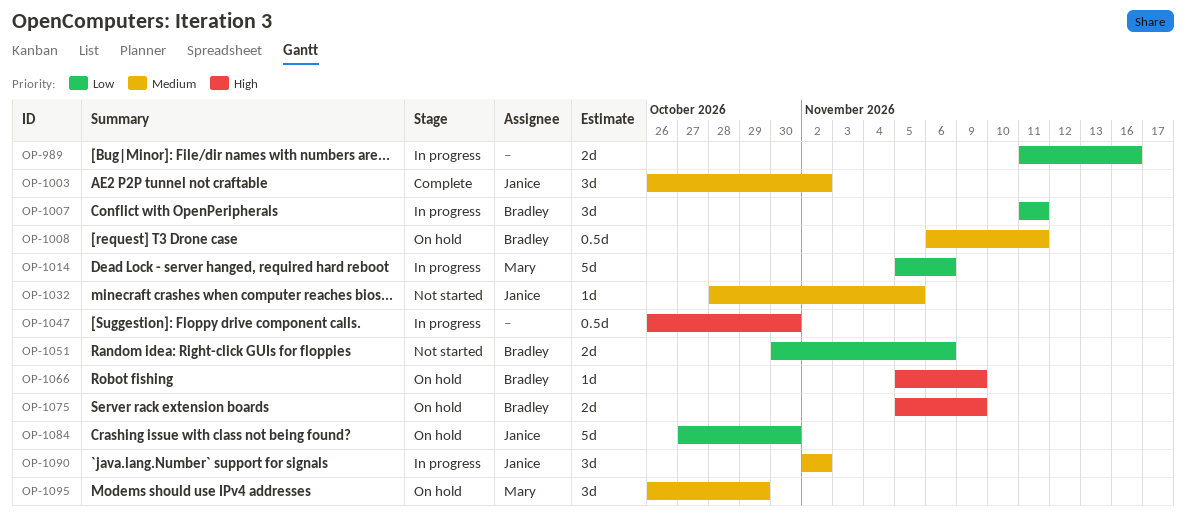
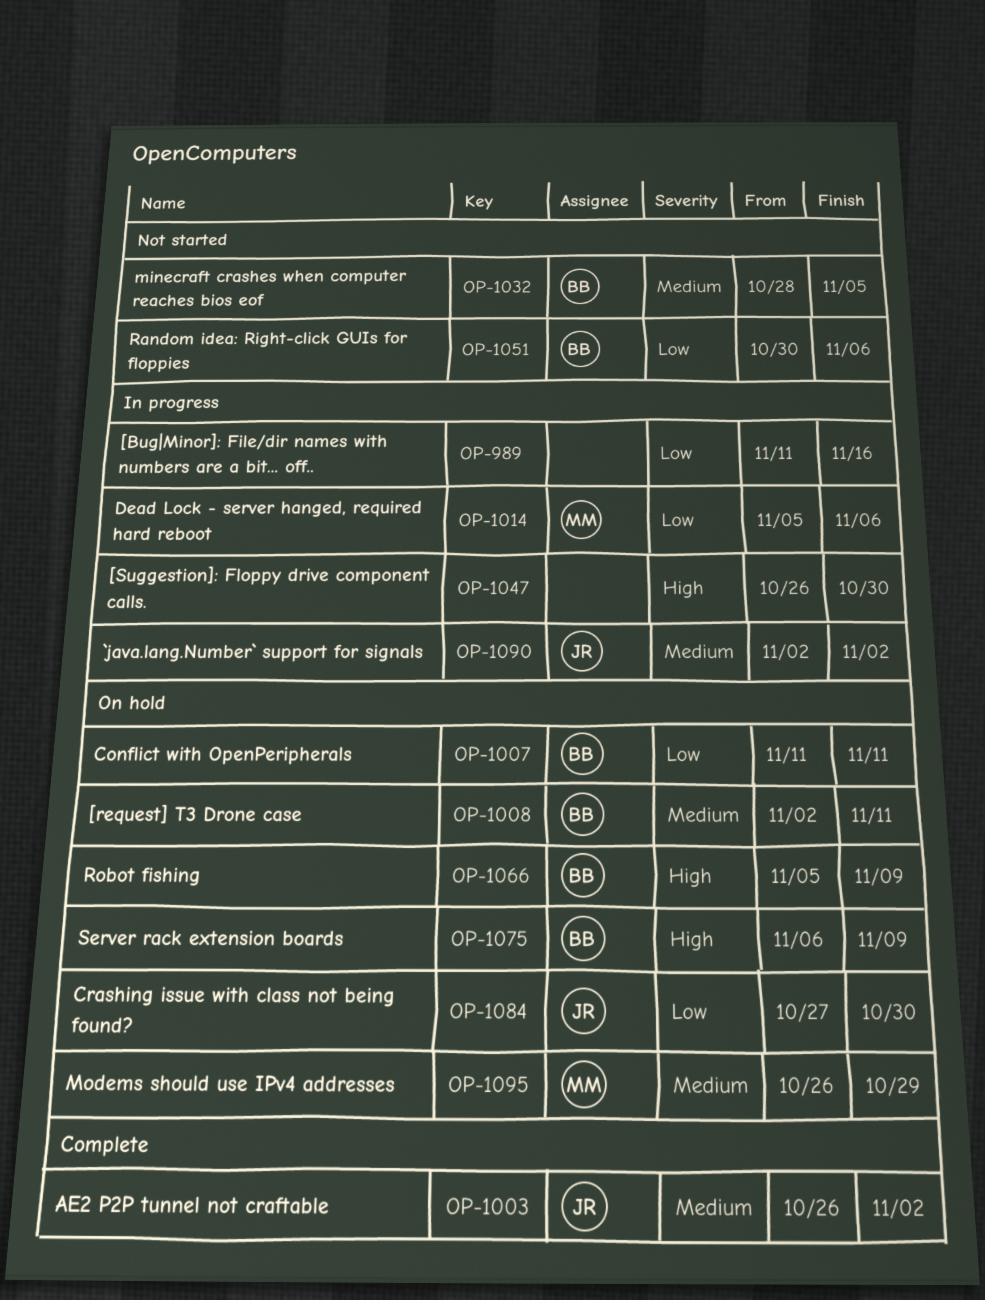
OP-1007, status: In progress -> On hold
OP-1008, start: Nov 6 -> Nov 2
OP-1032, owner: Janice -> Bradley
OP-1075, start: Nov 5 -> Nov 6

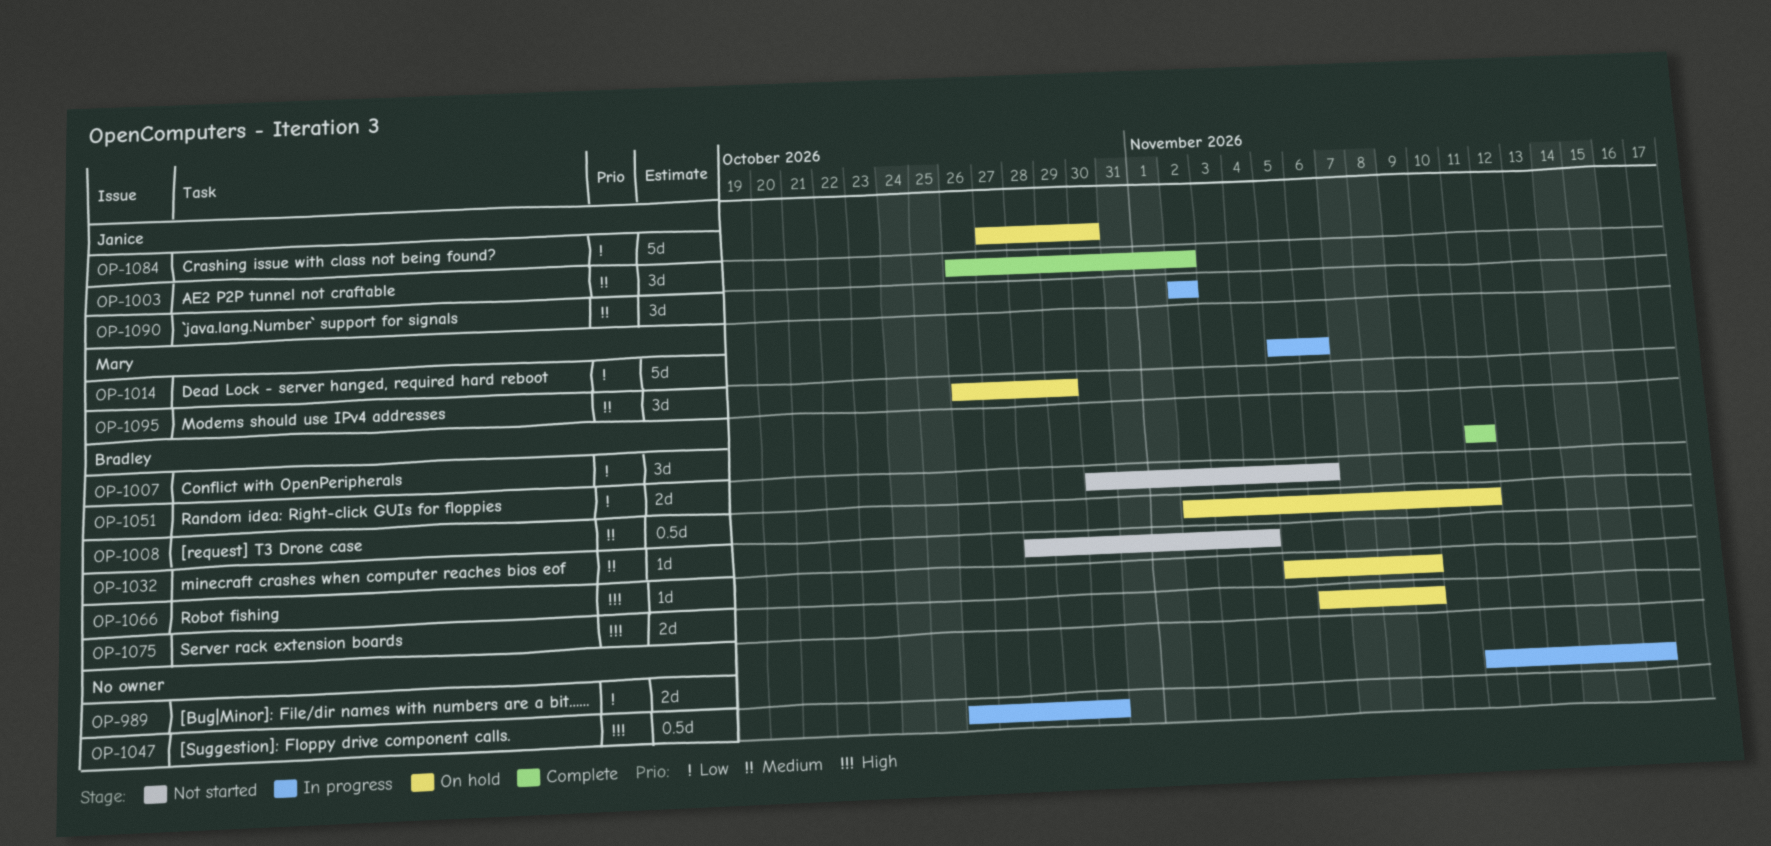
OP-1007, status: On hold -> Complete
OP-1032, due: Nov 5 -> Nov 4

